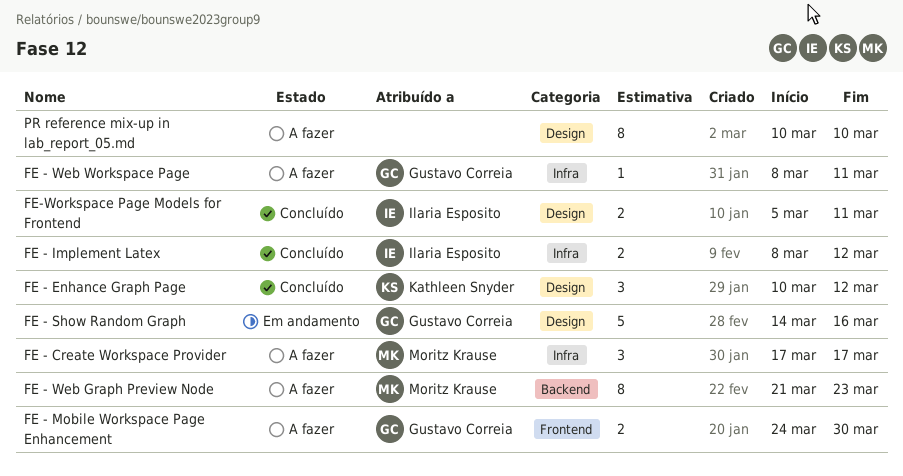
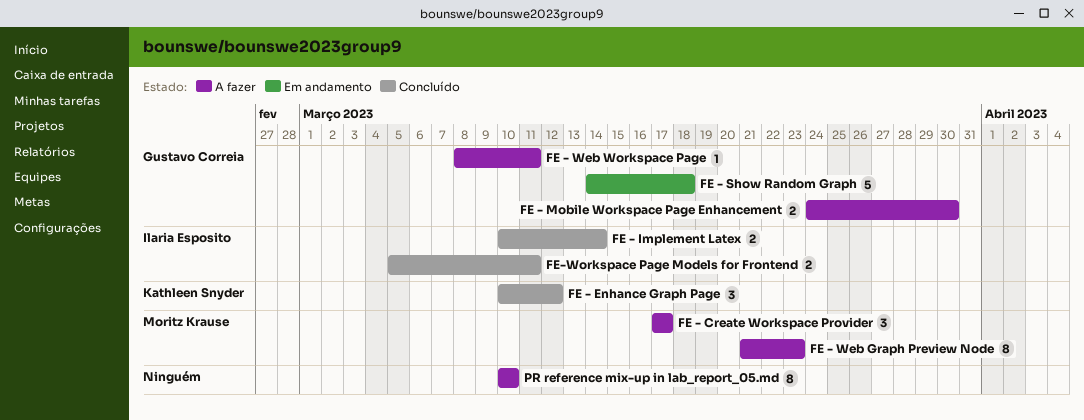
FE - Implement Latex, start: Mar 8 -> Mar 10
FE - Implement Latex, due: Mar 12 -> Mar 14
FE - Show Random Graph, due: Mar 16 -> Mar 18

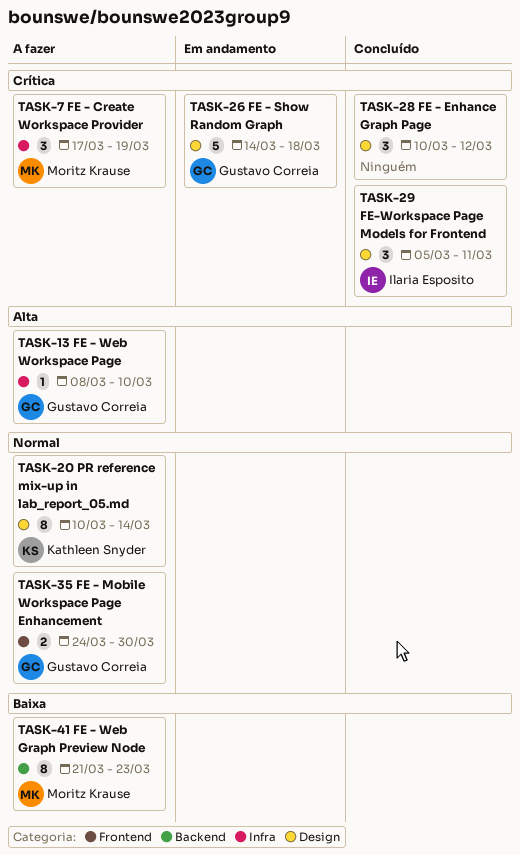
FE - Create Workspace Provider, due: Mar 17 -> Mar 19
FE - Enhance Graph Page, owner: Kathleen Snyder -> none
FE - Implement Latex: present -> none
FE - Web Workspace Page, due: Mar 11 -> Mar 10
FE-Workspace Page Models for Frontend, estimate: 2 -> 3
PR reference mix-up in lab_report_05.md, owner: none -> Kathleen Snyder
PR reference mix-up in lab_report_05.md, due: Mar 10 -> Mar 14

